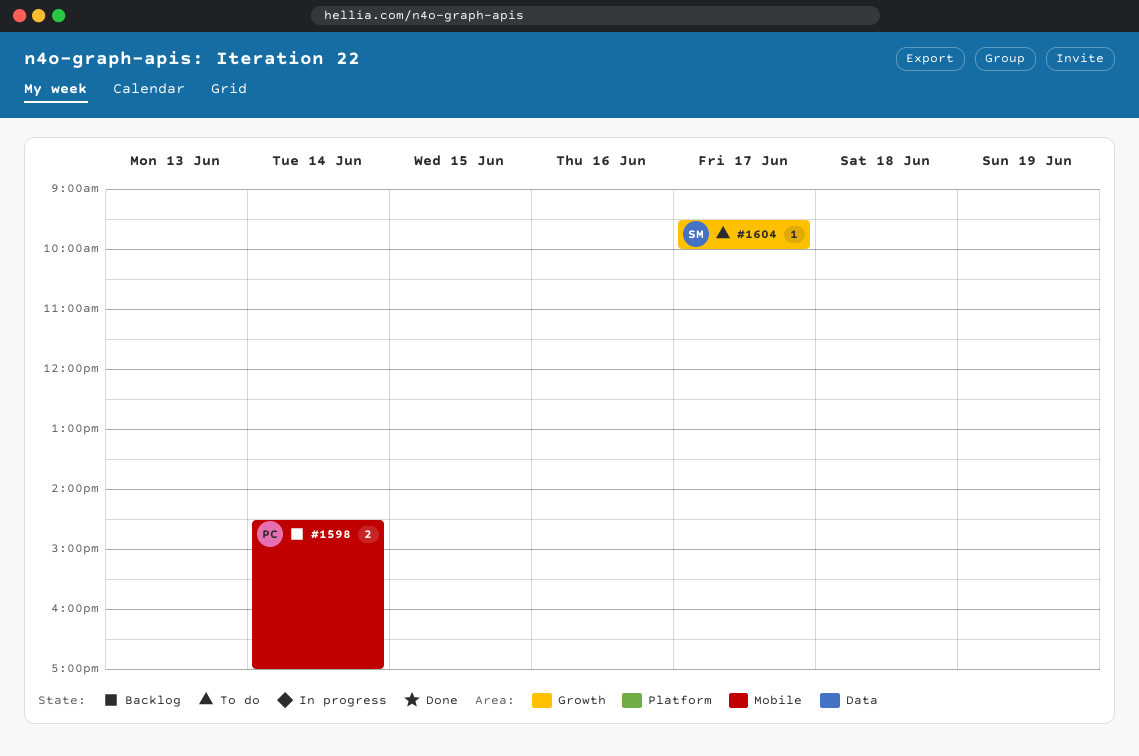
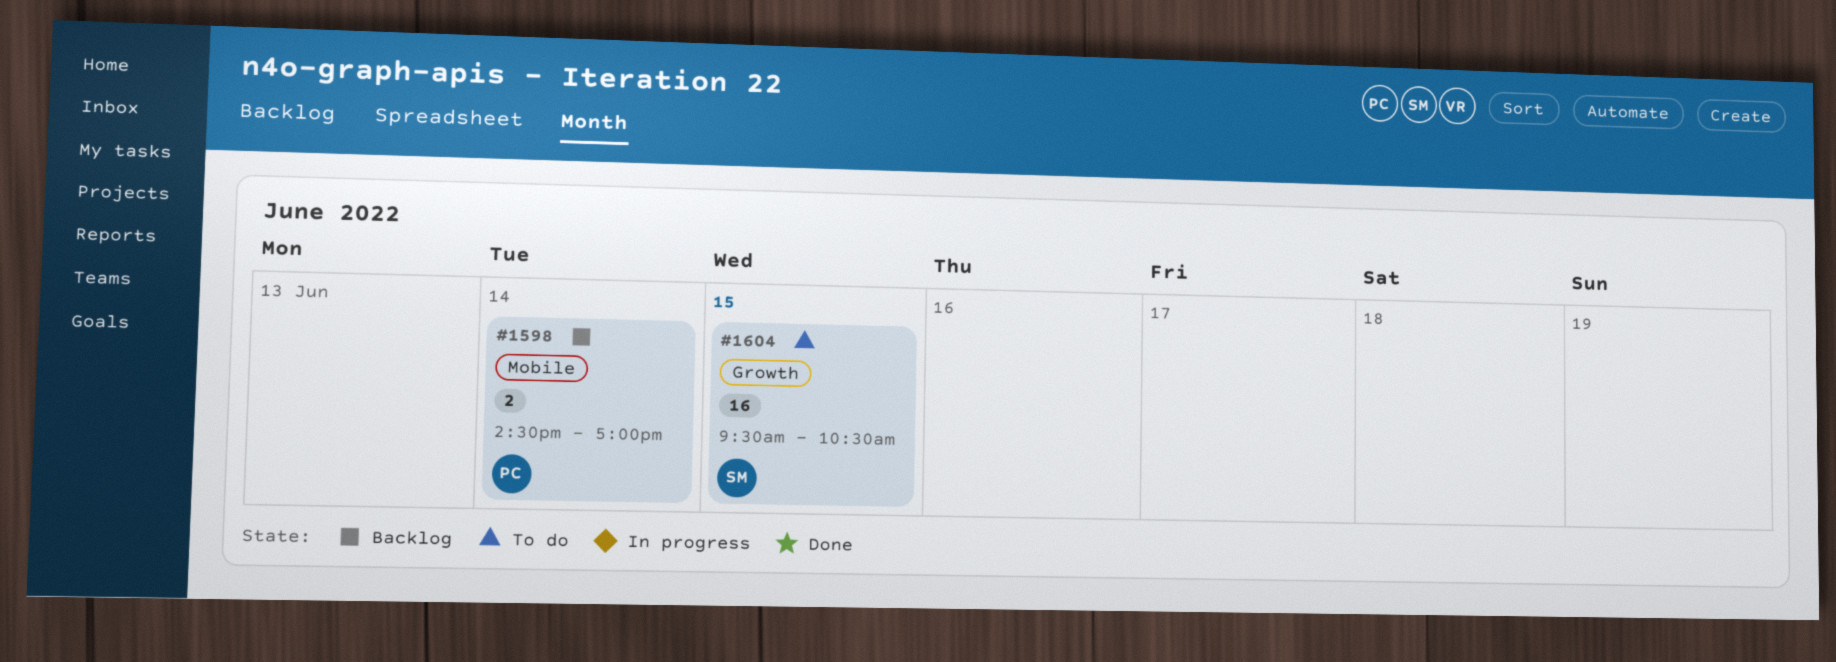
#1604, estimate: 1 -> 16
#1604, day: Jun 17 -> Jun 15
#1604, ends: 10:00 -> 10:30

